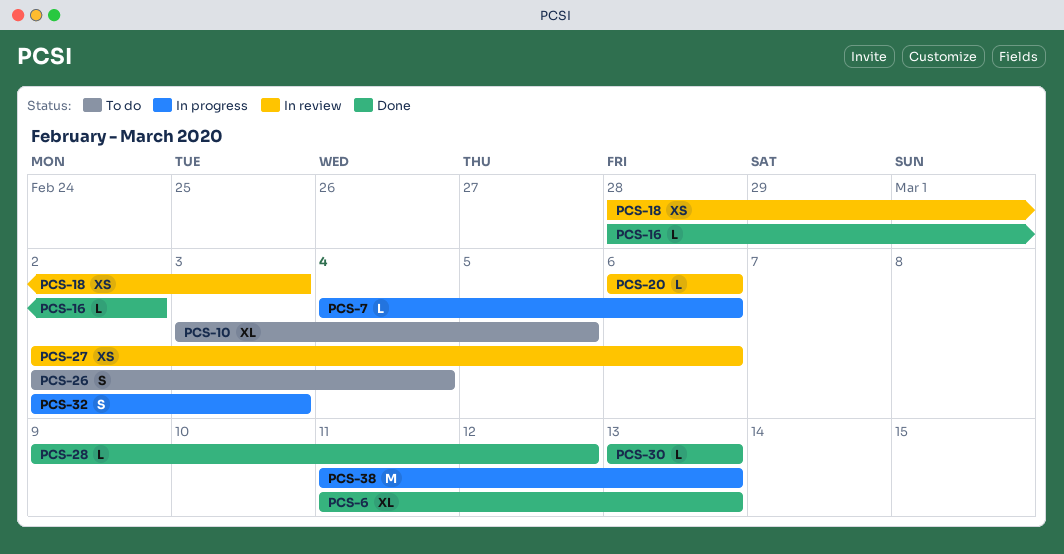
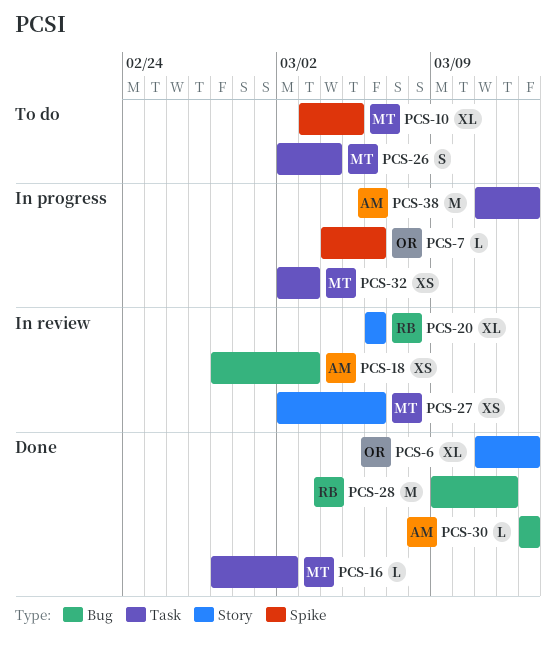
PCS-20, estimate: L -> XL
PCS-28, estimate: L -> M
PCS-32, estimate: S -> XS

